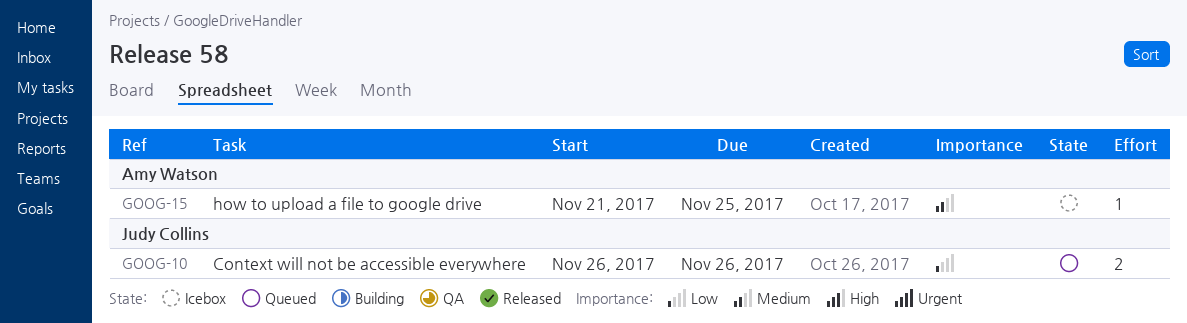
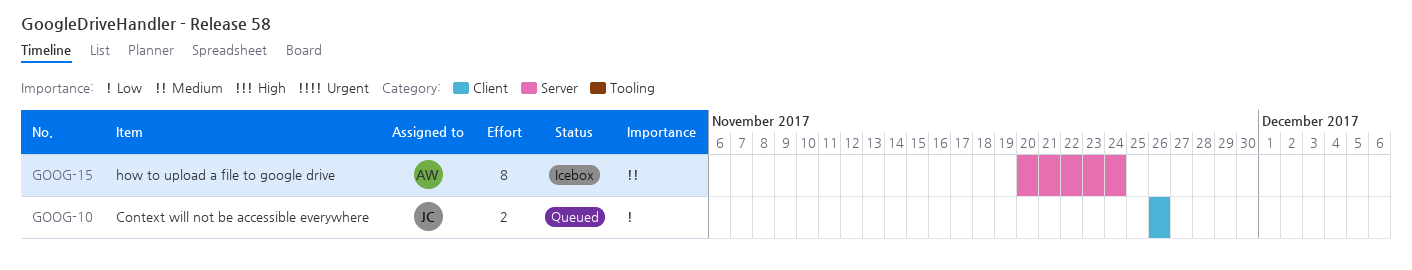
GOOG-15, estimate: 1 -> 8
GOOG-15, start: Nov 21 -> Nov 20
GOOG-15, due: Nov 25 -> Nov 24

